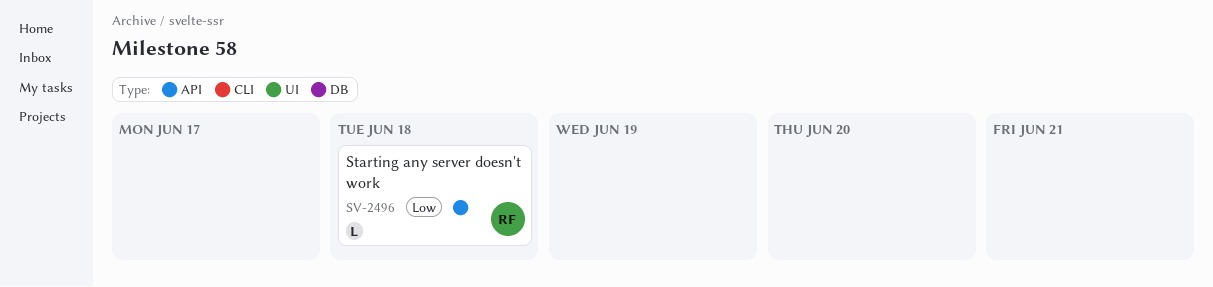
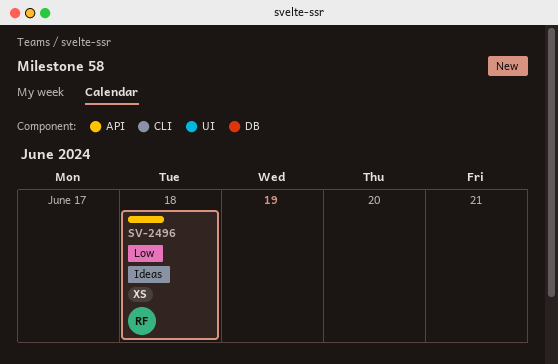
SV-2496, estimate: L -> XS

